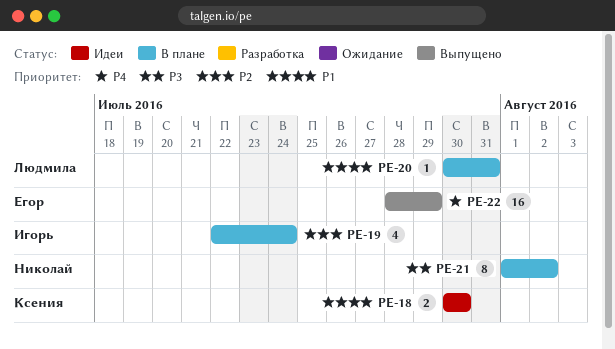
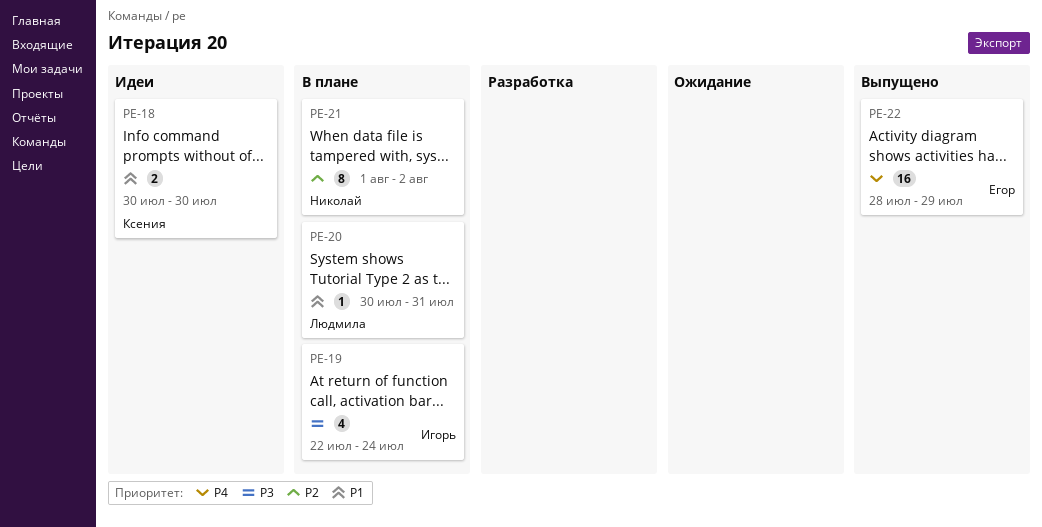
PE-19, priority: P2 -> P3
PE-21, priority: P3 -> P2

